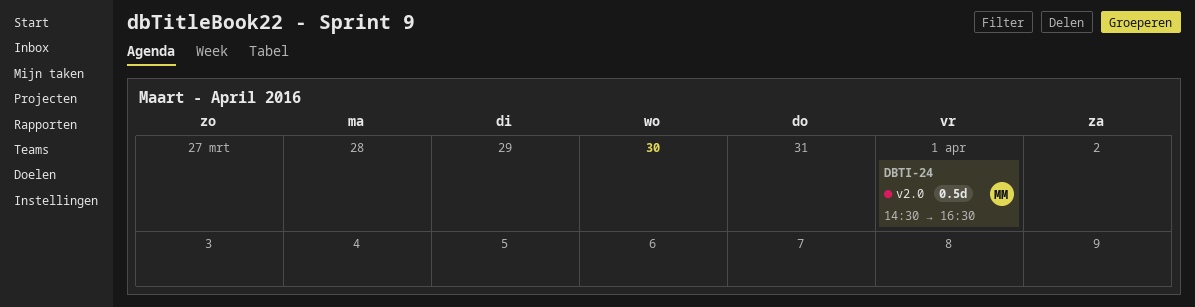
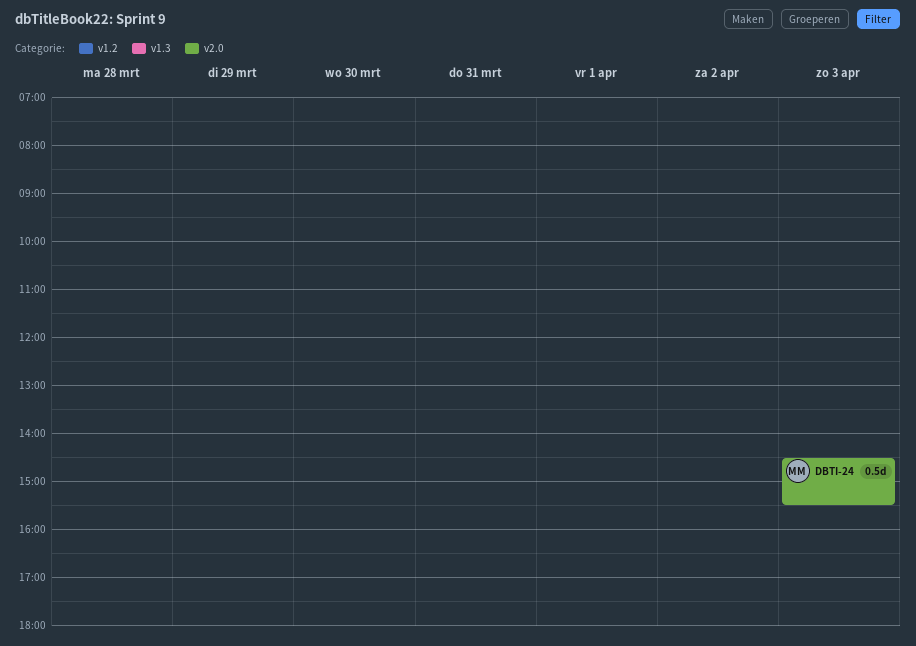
DBTI-24, day: Apr 1 -> Apr 3
DBTI-24, ends: 16:30 -> 15:30

